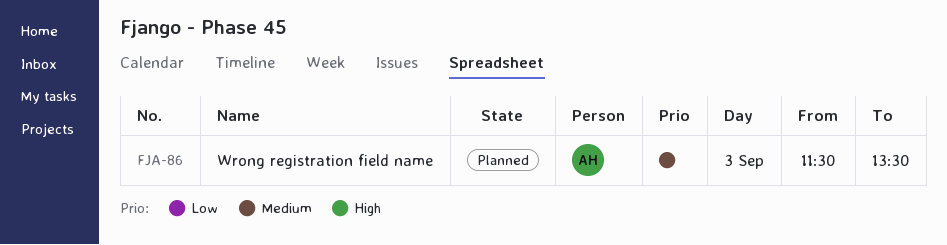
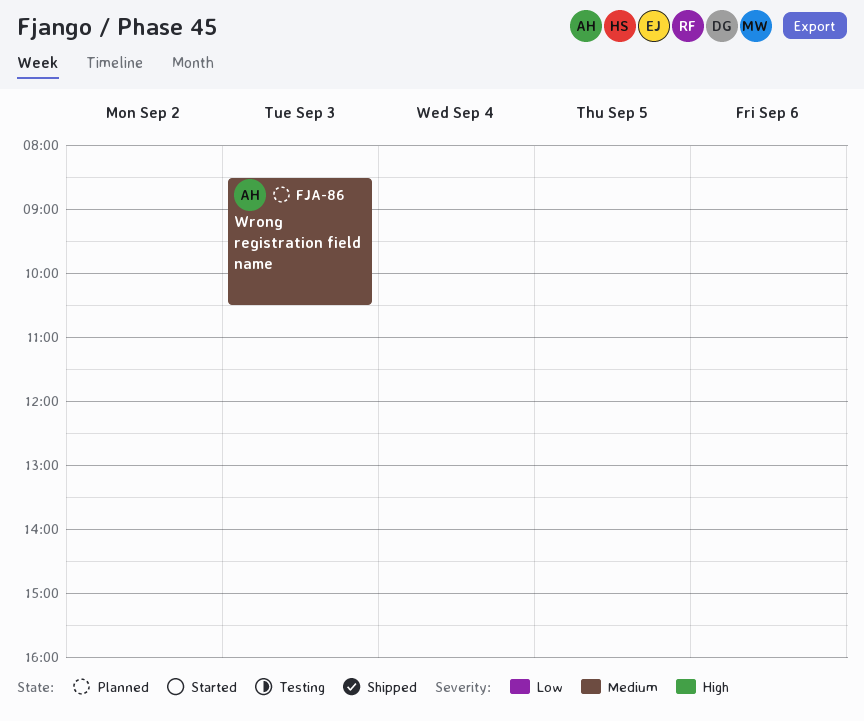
FJA-86, begins: 11:30 -> 08:30
FJA-86, ends: 13:30 -> 10:30

